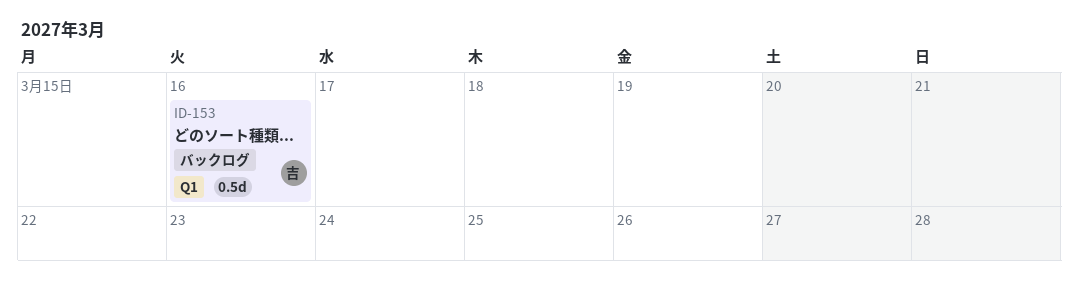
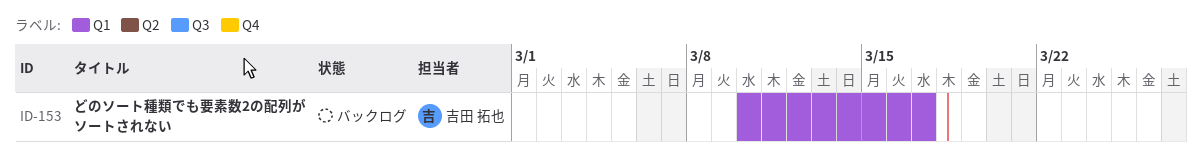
ID-153, due: Mar 16 -> Mar 17

